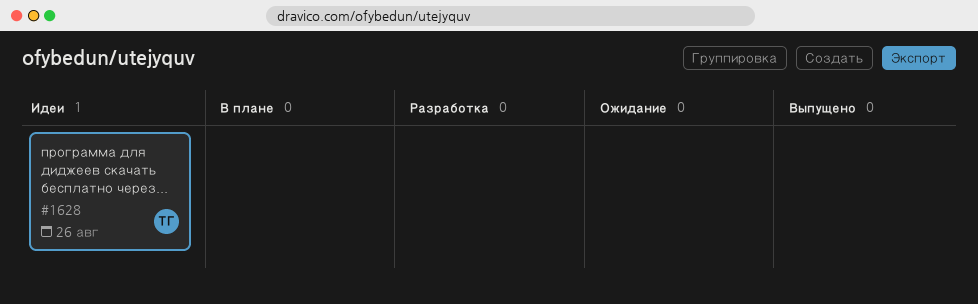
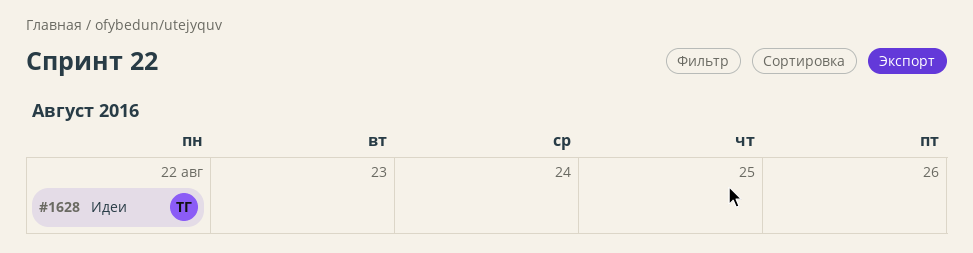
#1628, due: Aug 26 -> Aug 22

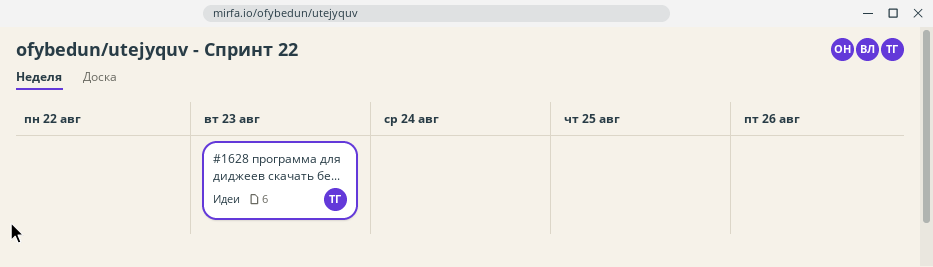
#1628, due: Aug 22 -> Aug 23

